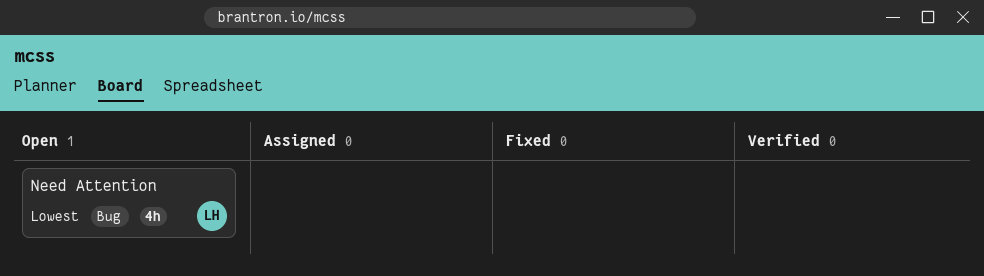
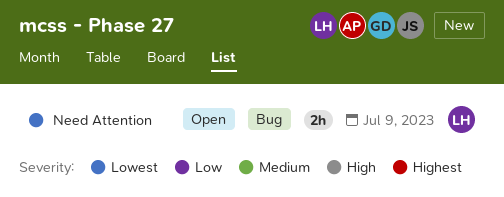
Need Attention, estimate: 4h -> 2h

